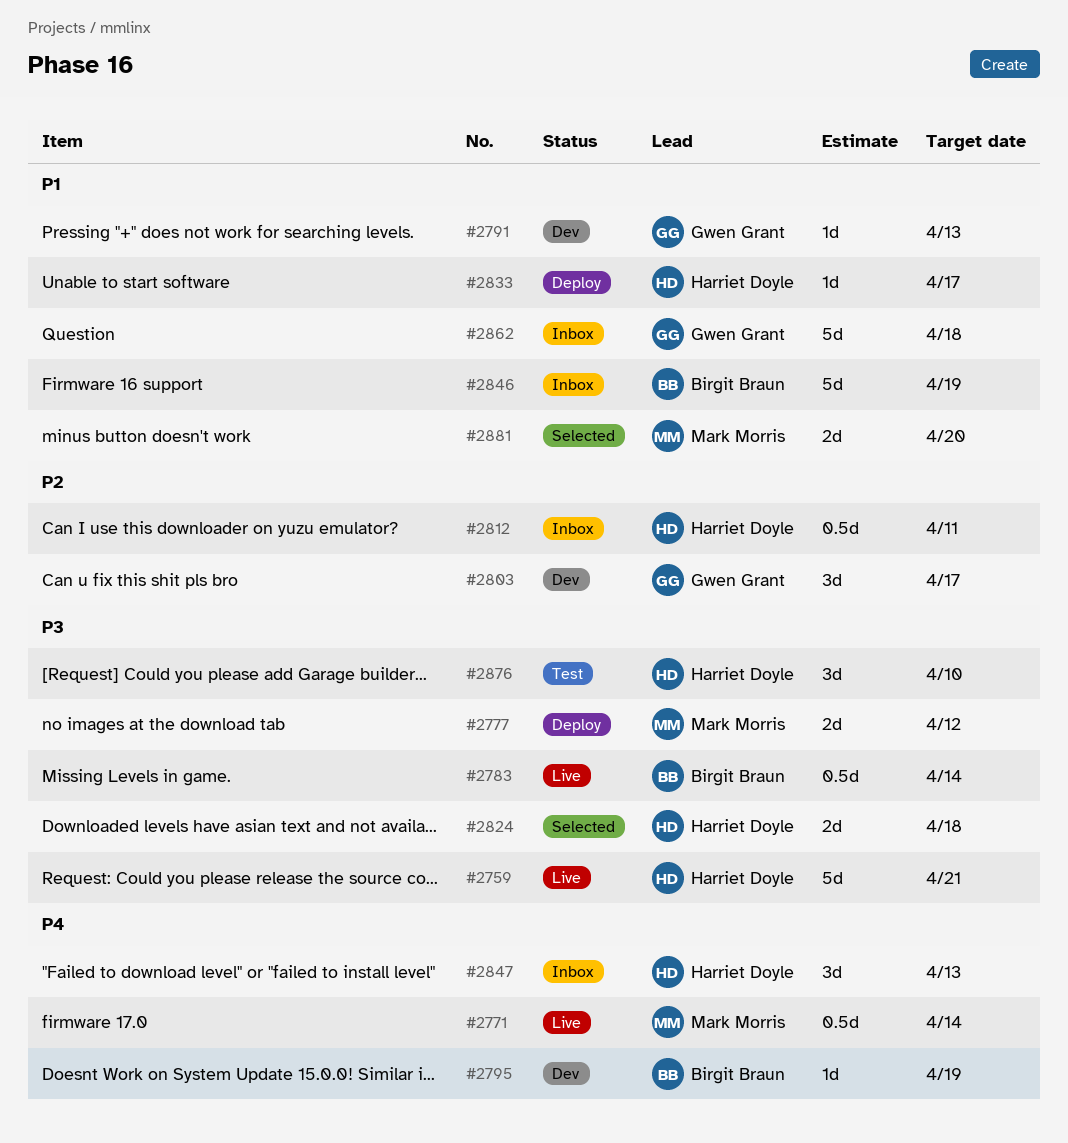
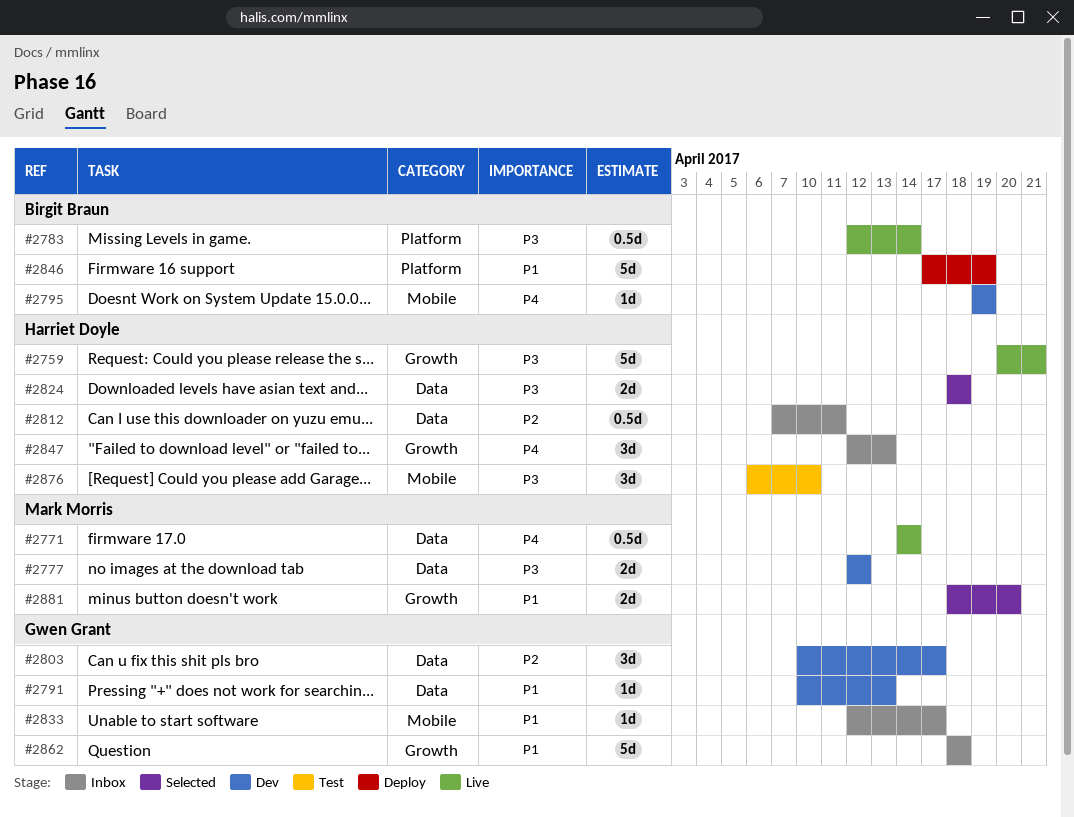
#2777, status: Deploy -> Dev
#2833, status: Deploy -> Inbox
#2833, owner: Harriet Doyle -> Gwen Grant
#2846, status: Inbox -> Deploy

